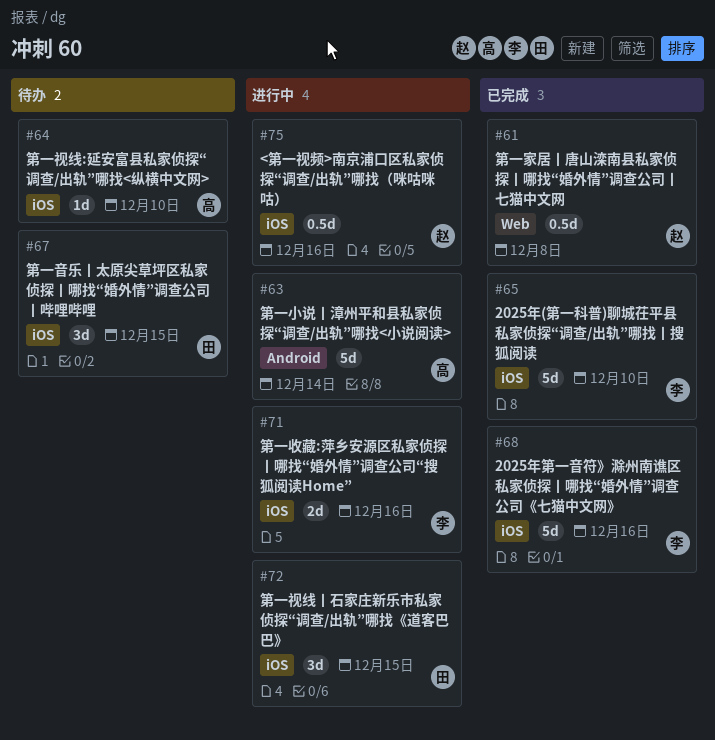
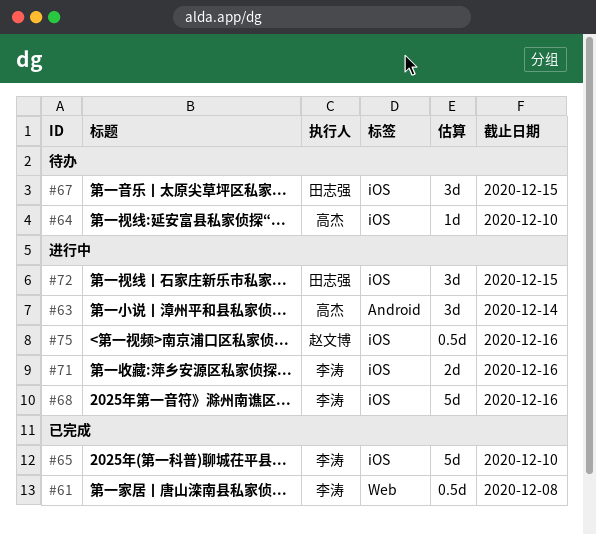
#61, owner: 赵文博 -> 李涛
#63, estimate: 5d -> 3d
#68, status: 已完成 -> 进行中

